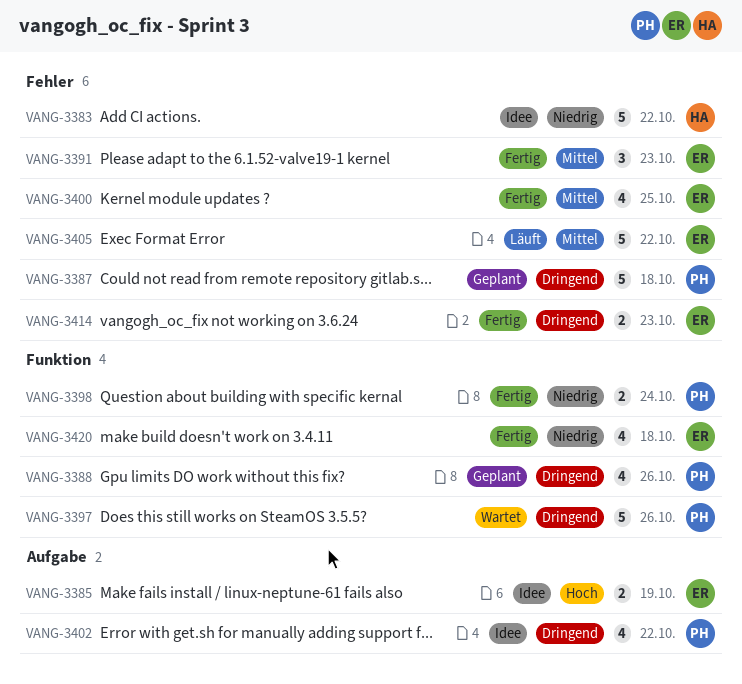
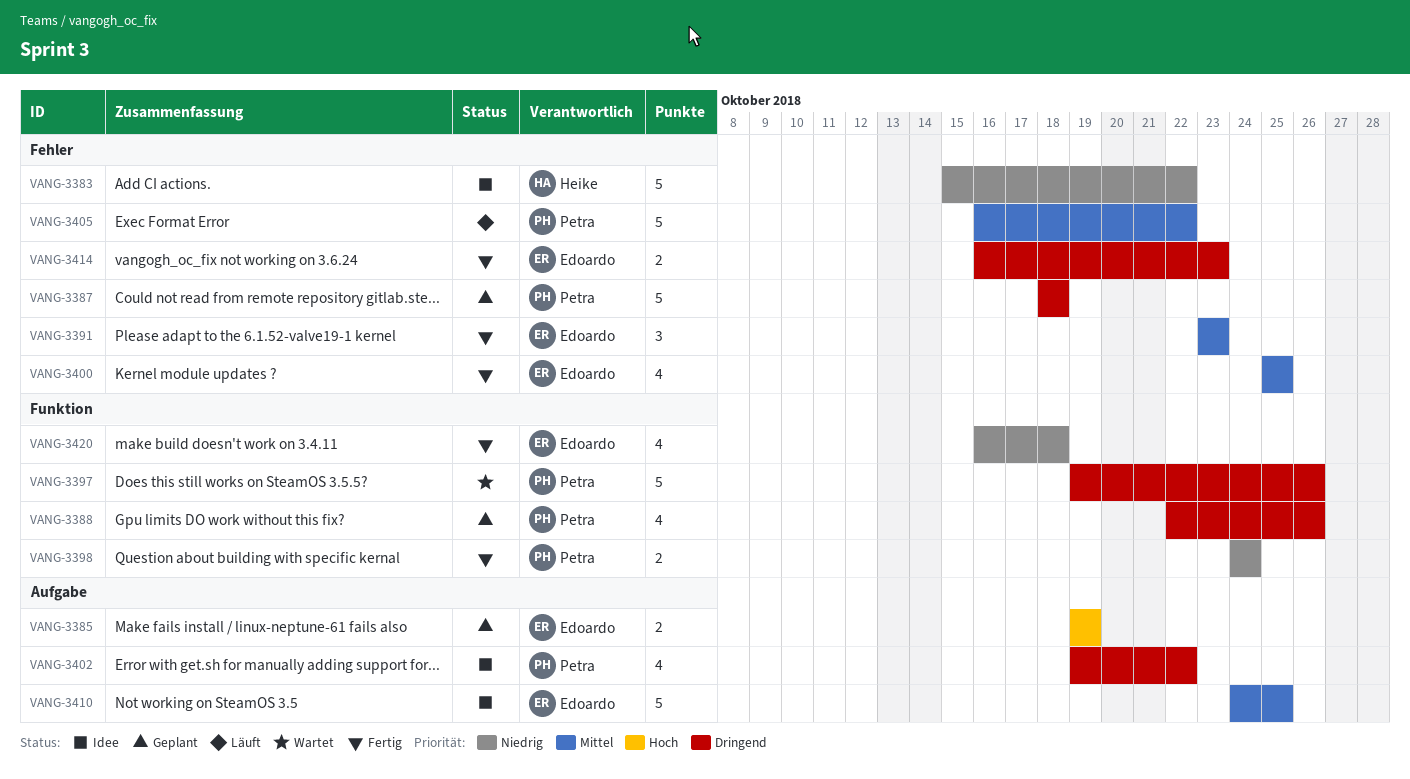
VANG-3385, status: Idee -> Geplant
VANG-3405, owner: Edoardo -> Petra
VANG-3410: none -> present

